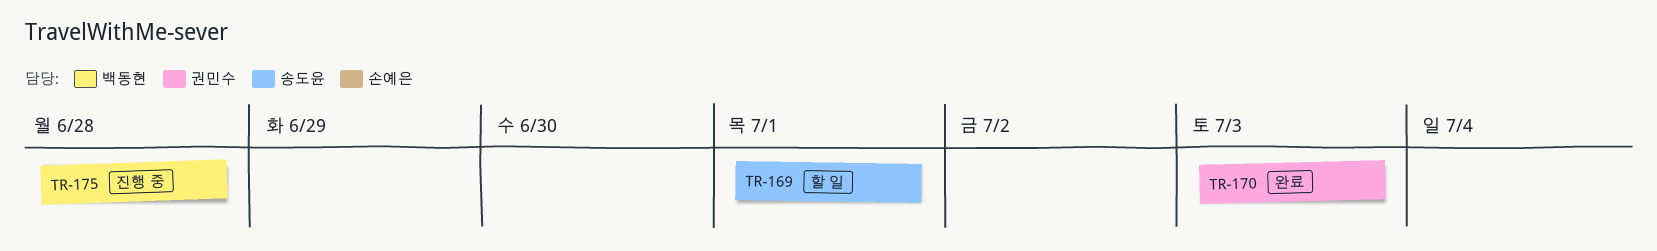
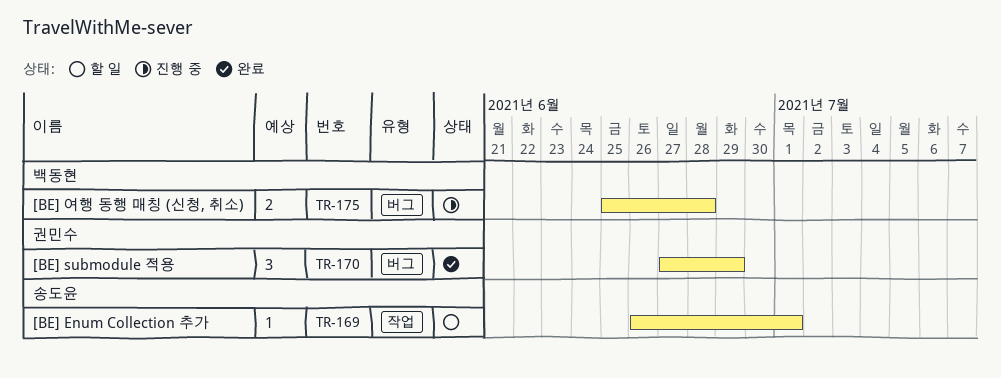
TR-170, due: Jul 3 -> Jun 29

